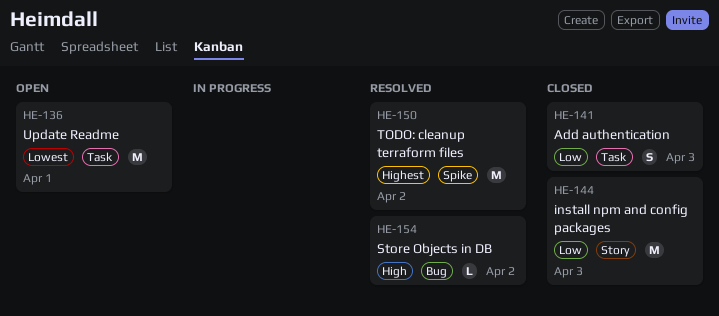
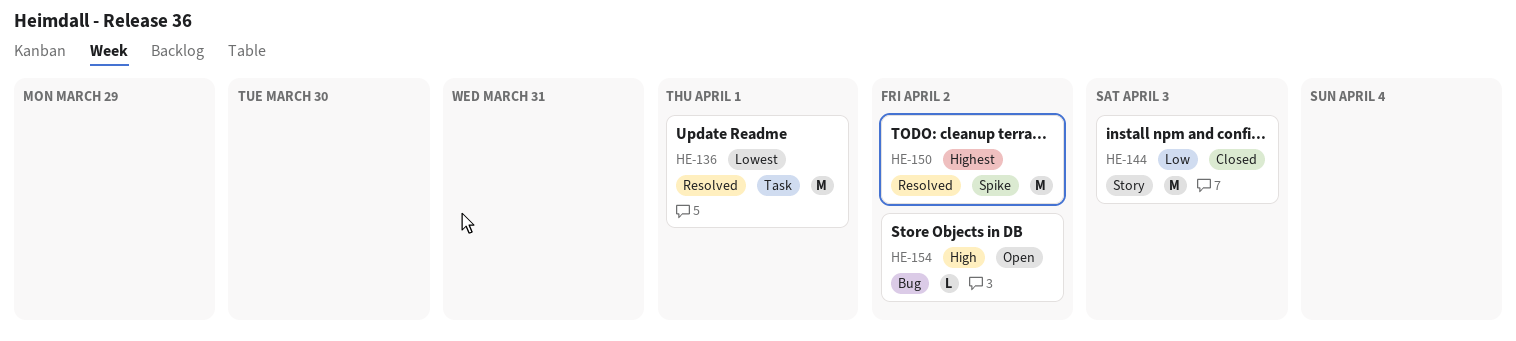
HE-136, status: Open -> Resolved
HE-141: present -> none
HE-154, status: Resolved -> Open

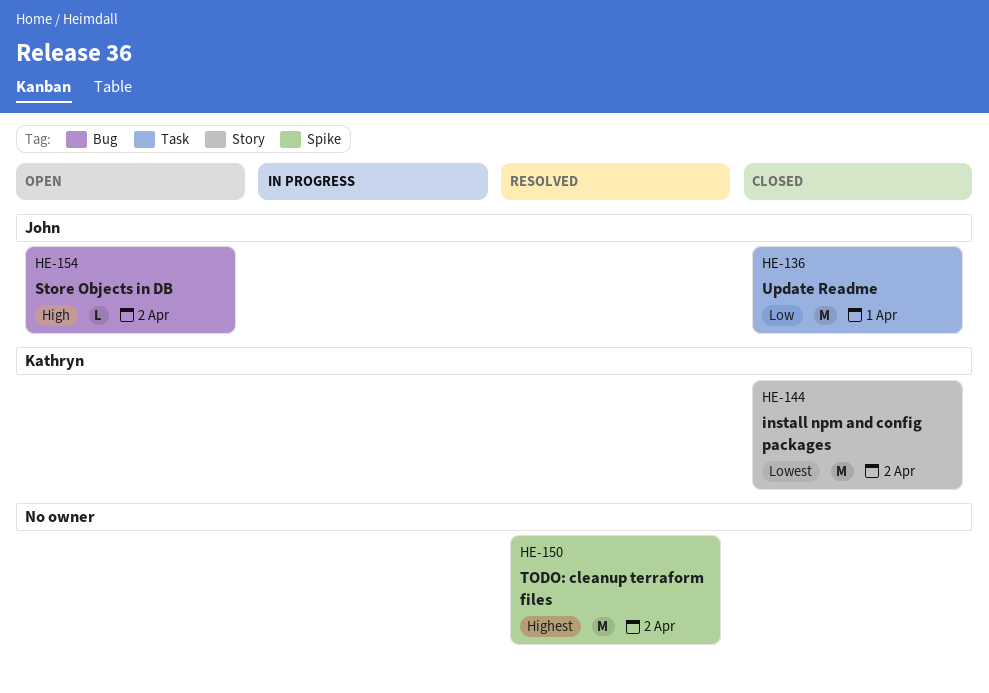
HE-136, status: Resolved -> Closed
HE-136, priority: Lowest -> Low
HE-144, priority: Low -> Lowest
HE-144, due: Apr 3 -> Apr 2

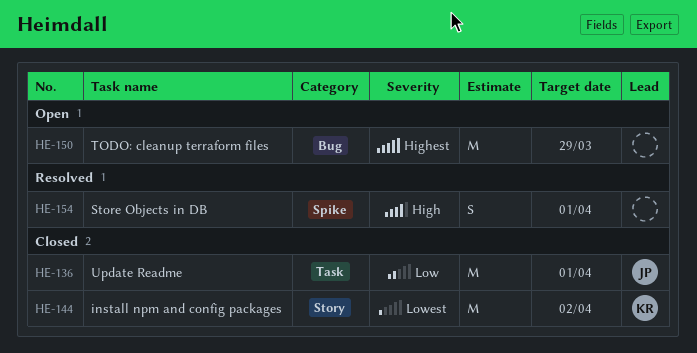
HE-150, status: Resolved -> Open
HE-150, label: Spike -> Bug
HE-150, due: Apr 2 -> Mar 29
HE-154, status: Open -> Resolved
HE-154, owner: John -> none
HE-154, label: Bug -> Spike
HE-154, estimate: L -> S
HE-154, due: Apr 2 -> Apr 1

